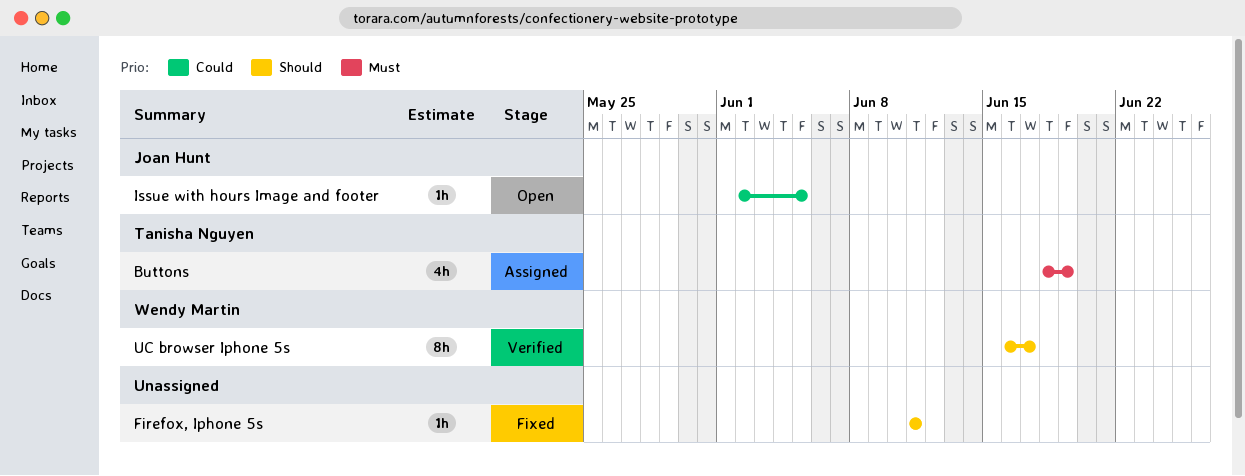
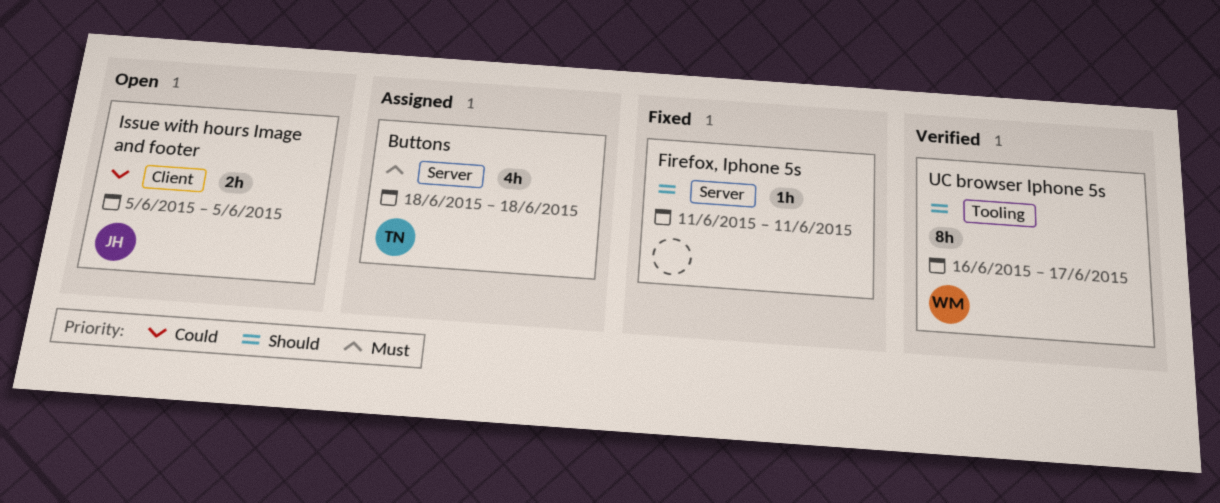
Buttons, due: Jun 19 -> Jun 18
Issue with hours Image and footer, estimate: 1h -> 2h
Issue with hours Image and footer, start: Jun 2 -> Jun 5

